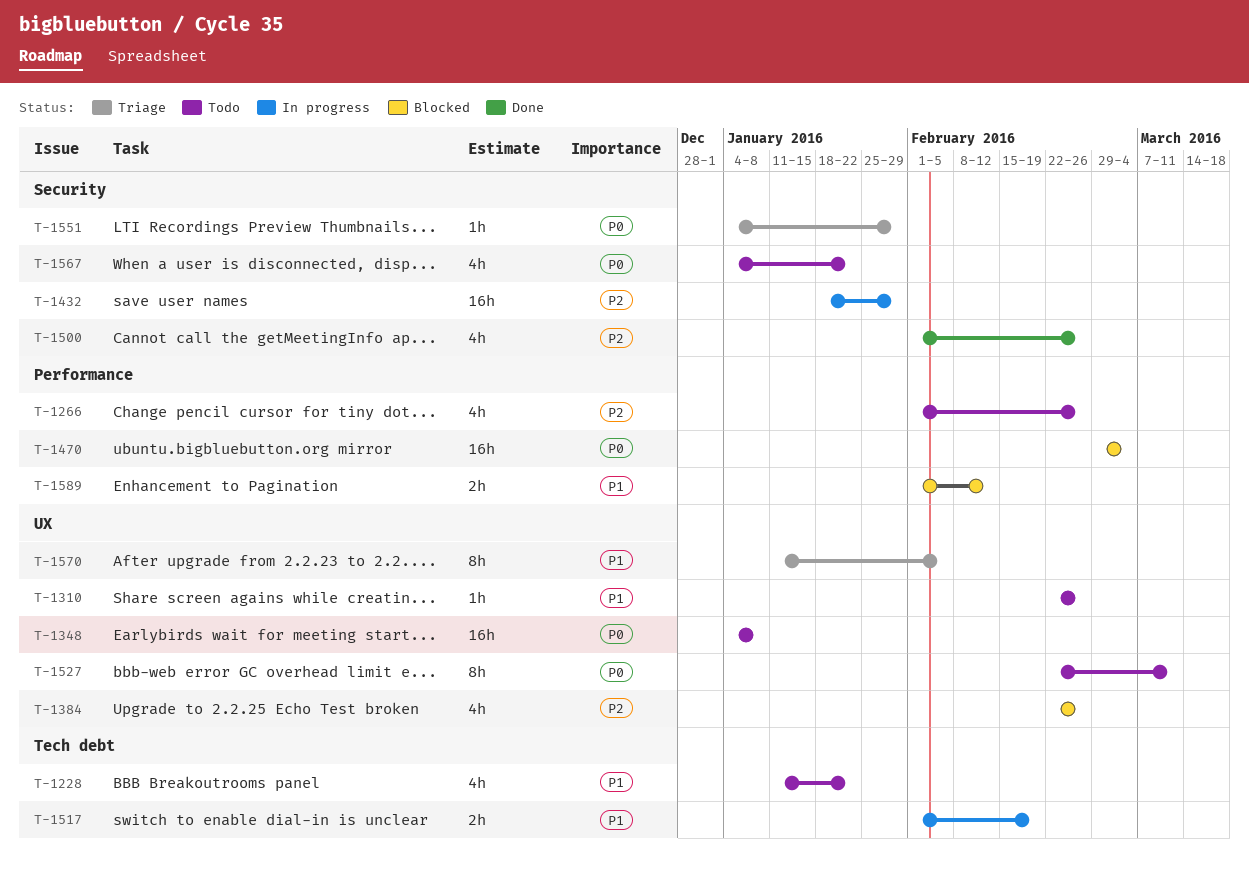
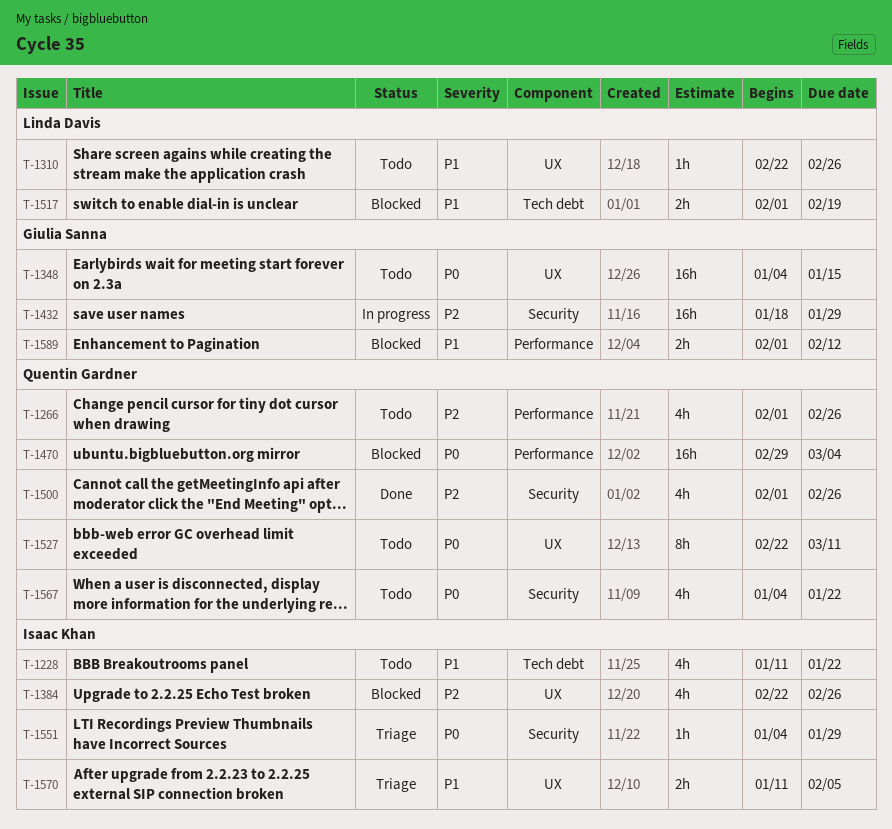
T-1348, due: Jan 8 -> Jan 15
T-1517, status: In progress -> Blocked
T-1570, estimate: 8h -> 2h

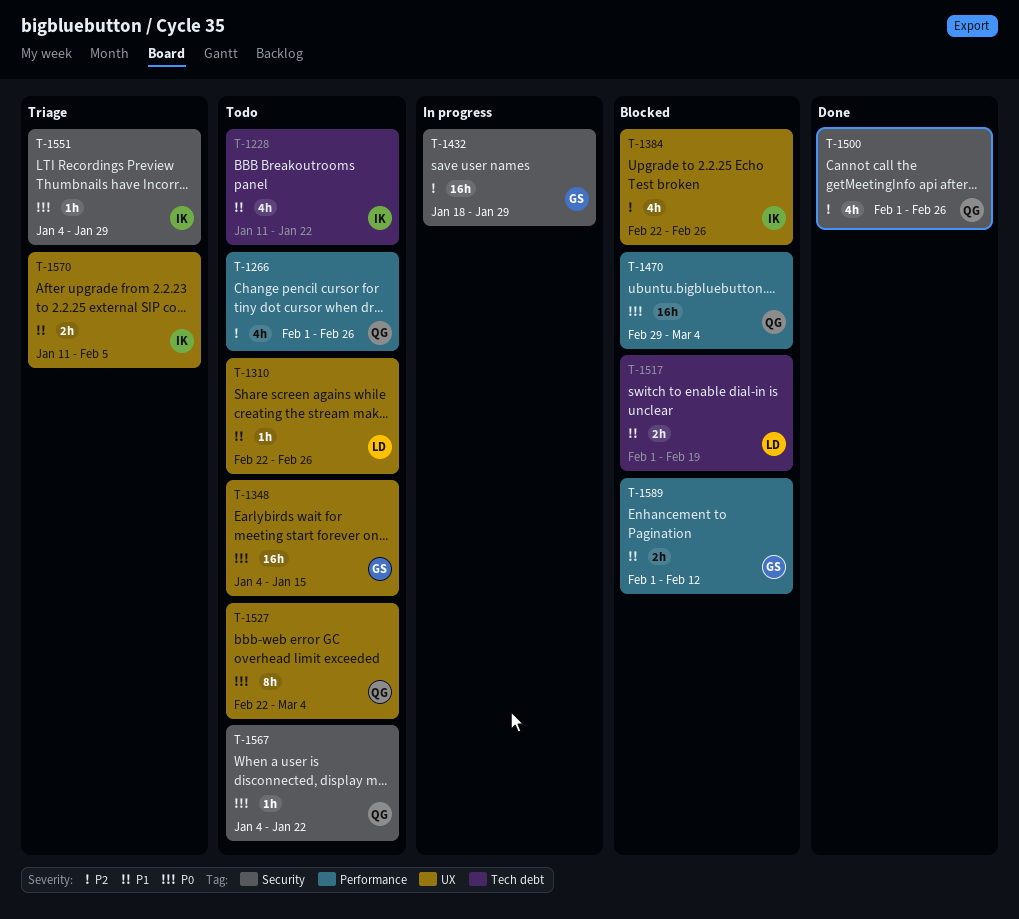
T-1527, due: Mar 11 -> Mar 4
T-1567, estimate: 4h -> 1h

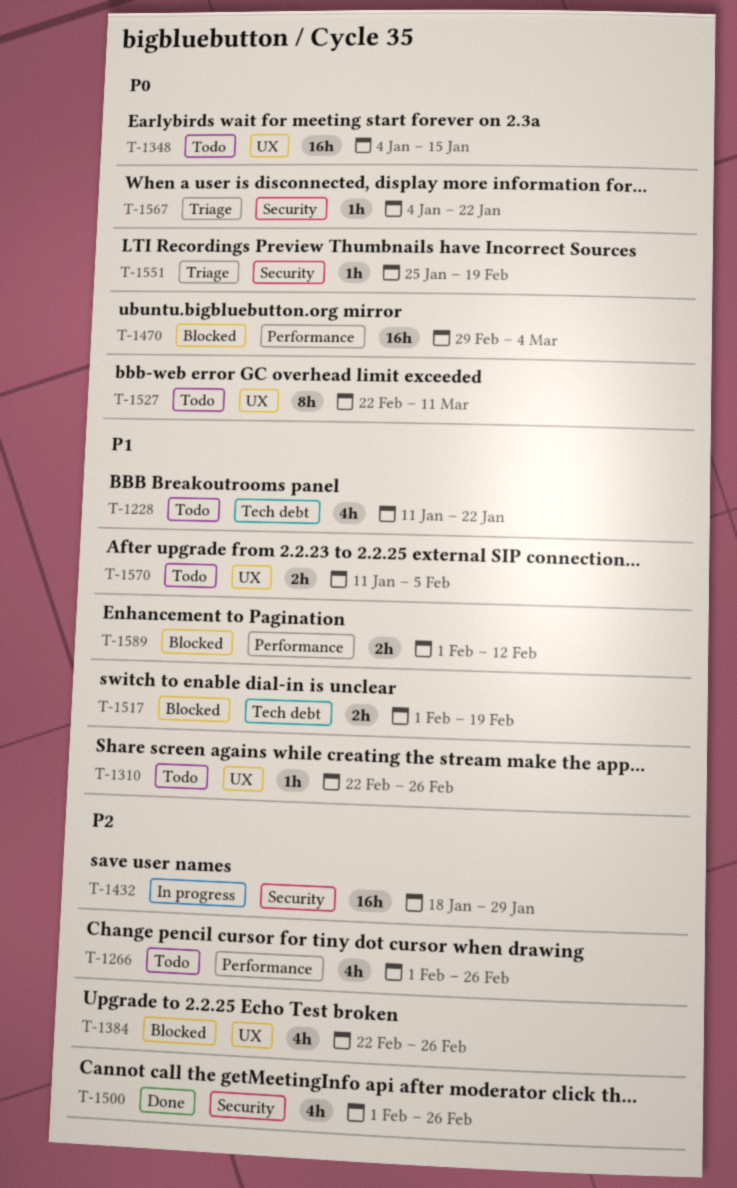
T-1527, due: Mar 4 -> Mar 11
T-1551, start: Jan 4 -> Jan 25
T-1551, due: Jan 29 -> Feb 19
T-1567, status: Todo -> Triage
T-1570, status: Triage -> Todo

